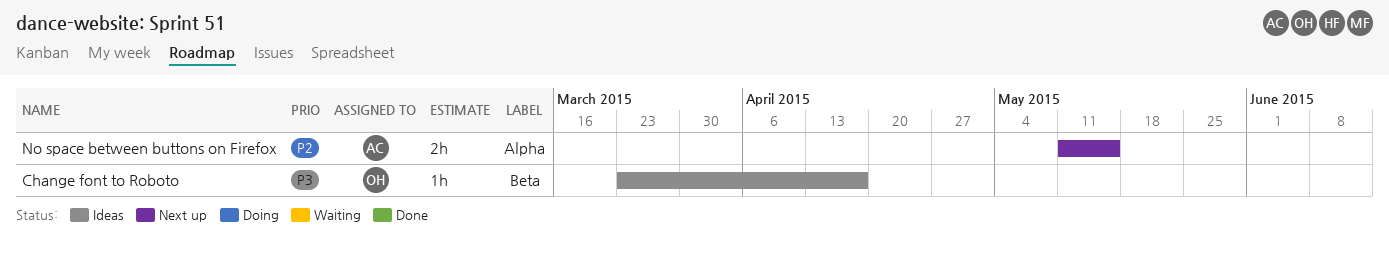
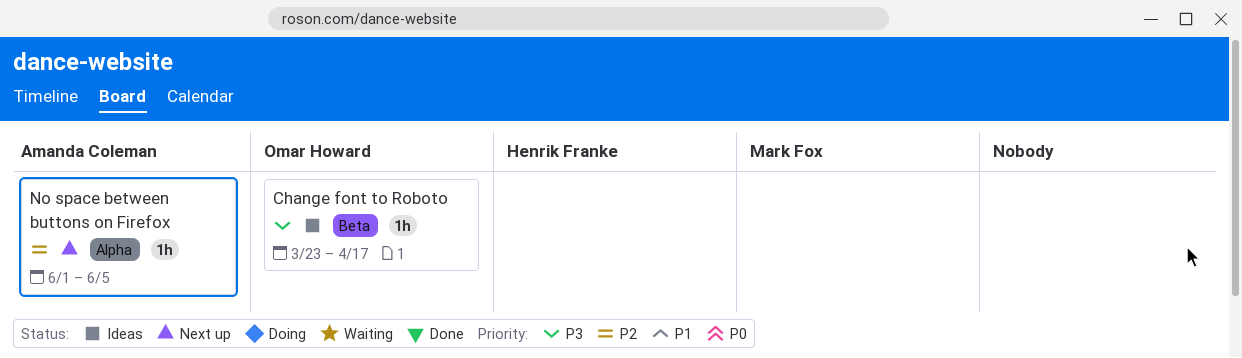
No space between buttons on Firefox, estimate: 2h -> 1h
No space between buttons on Firefox, start: May 11 -> Jun 1
No space between buttons on Firefox, due: May 15 -> Jun 5

